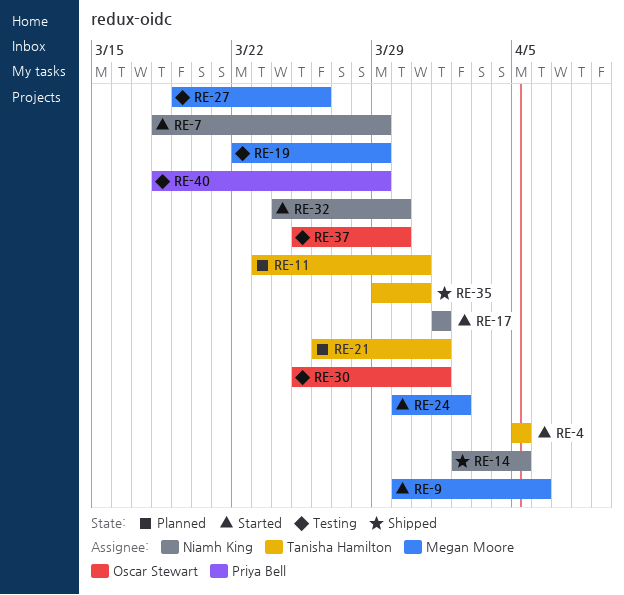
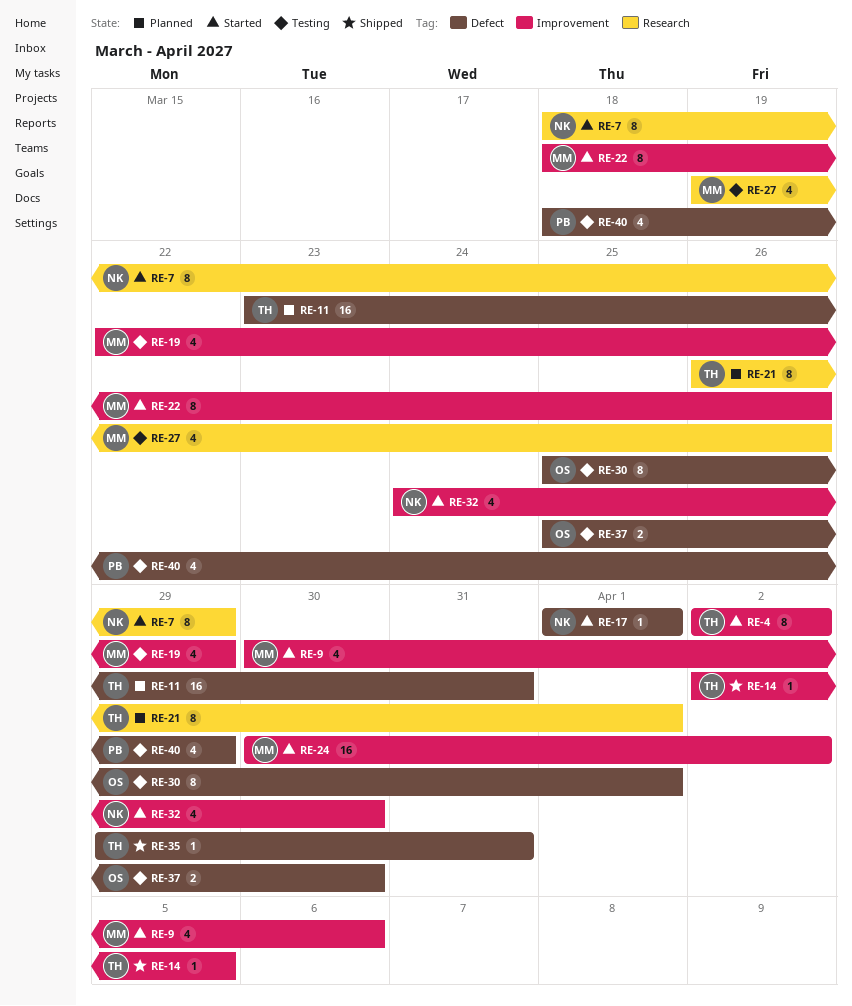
RE-4, start: Apr 5 -> Apr 2
RE-4, due: Apr 5 -> Apr 2
RE-14, owner: Niamh King -> Tanisha Hamilton
RE-22: none -> present

